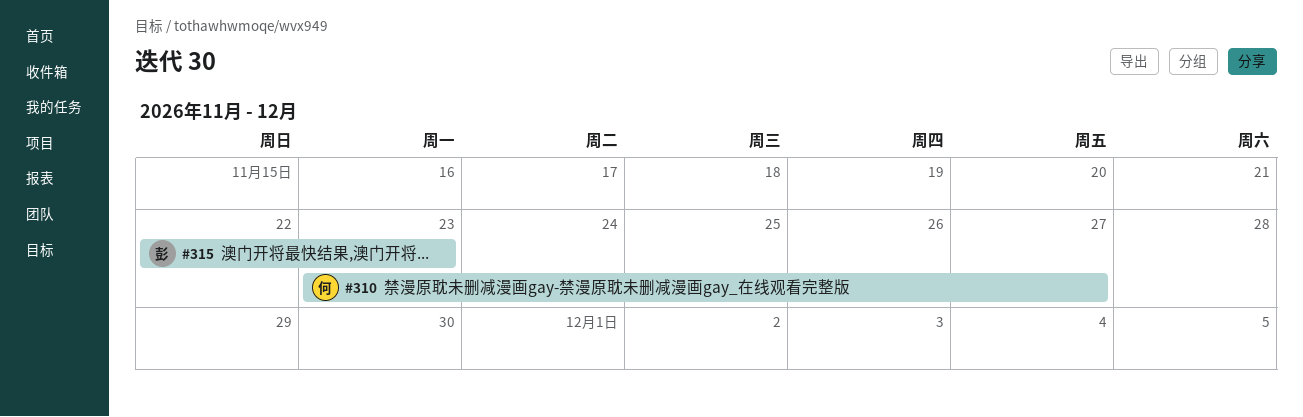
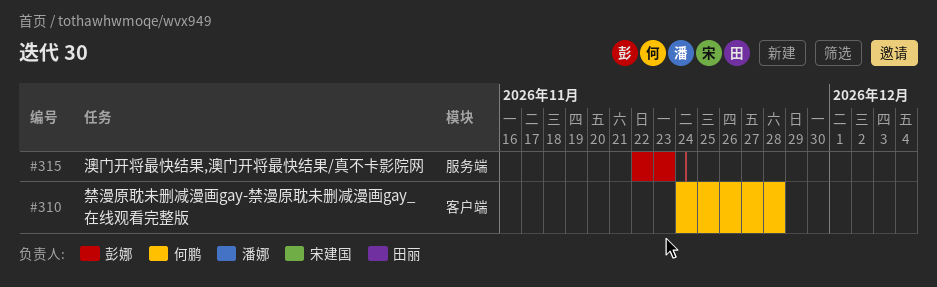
#310, start: Nov 23 -> Nov 24
#310, due: Nov 27 -> Nov 28

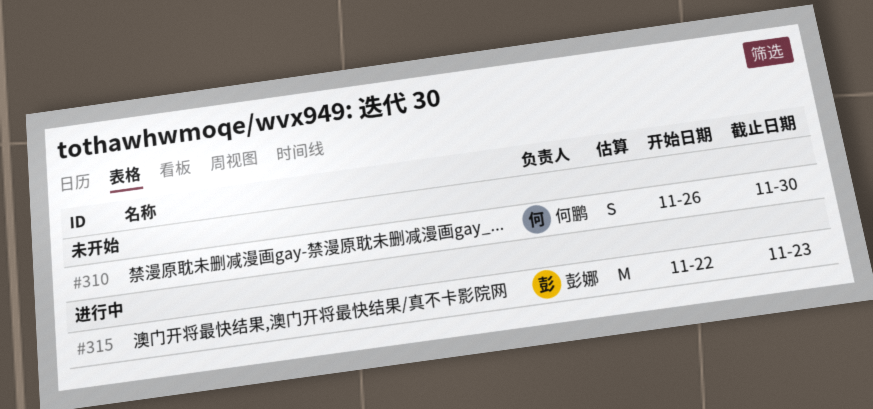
#310, start: Nov 24 -> Nov 26
#310, due: Nov 28 -> Nov 30

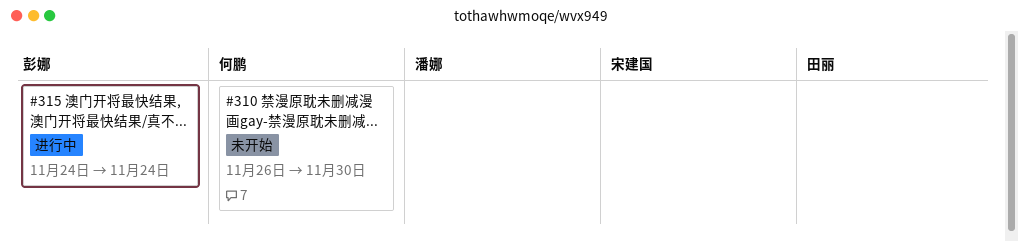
#315, start: Nov 22 -> Nov 24
#315, due: Nov 23 -> Nov 24

